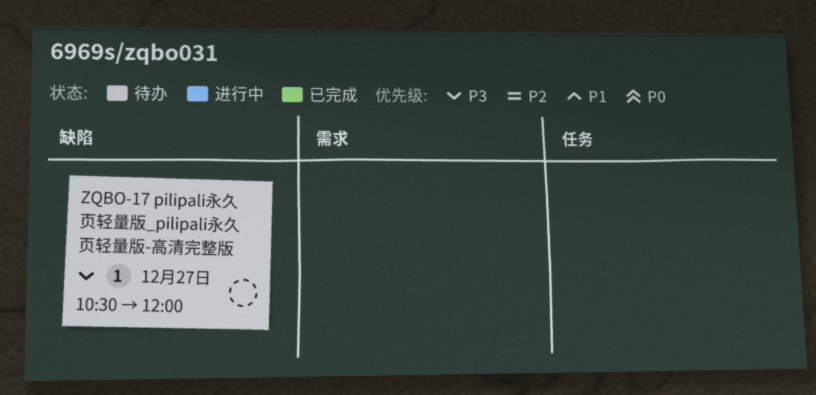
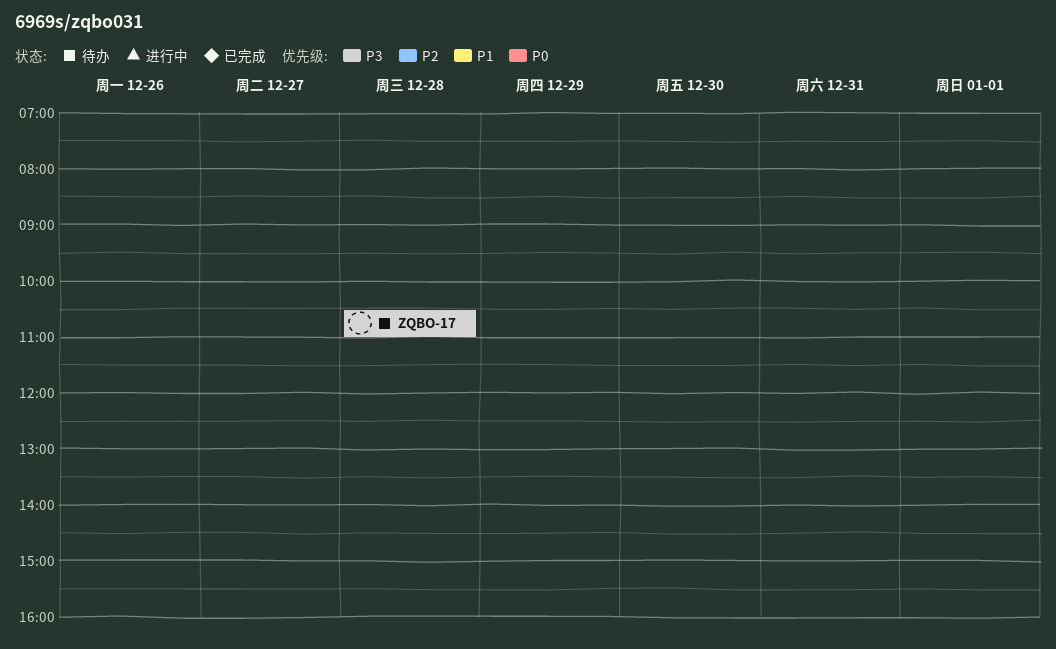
ZQBO-17, day: Dec 27 -> Dec 28
ZQBO-17, ends: 12:00 -> 11:00

